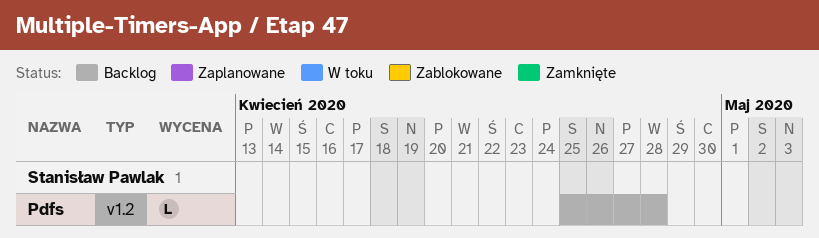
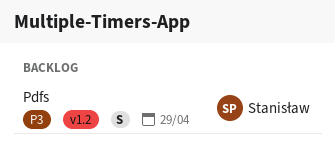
Pdfs, estimate: L -> S
Pdfs, due: Apr 28 -> Apr 29

